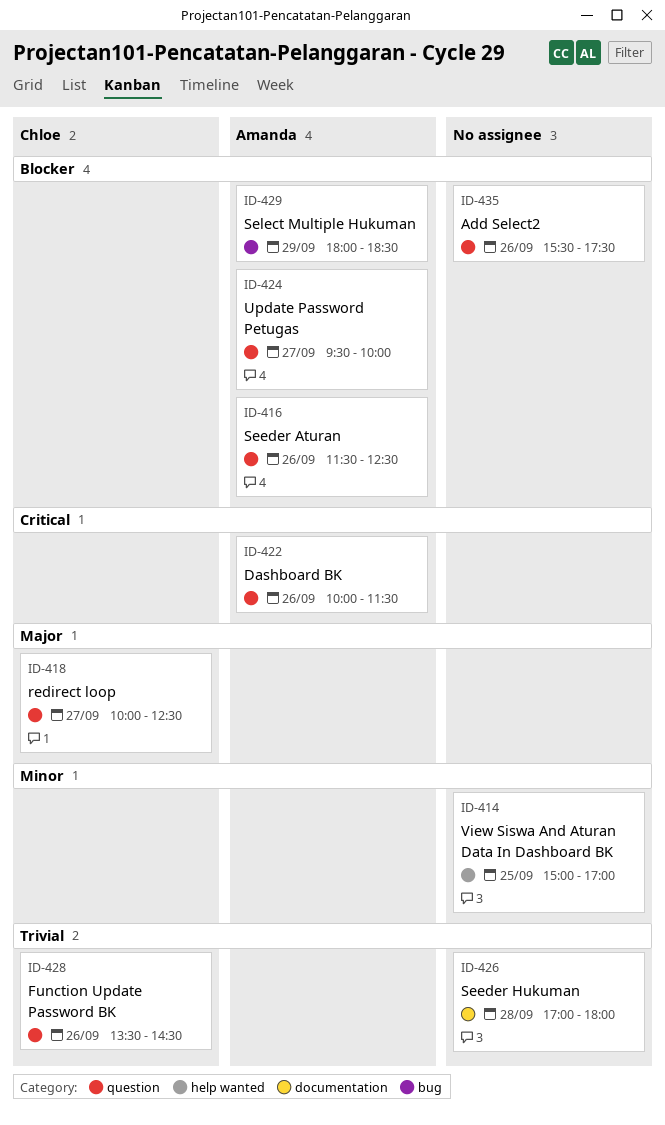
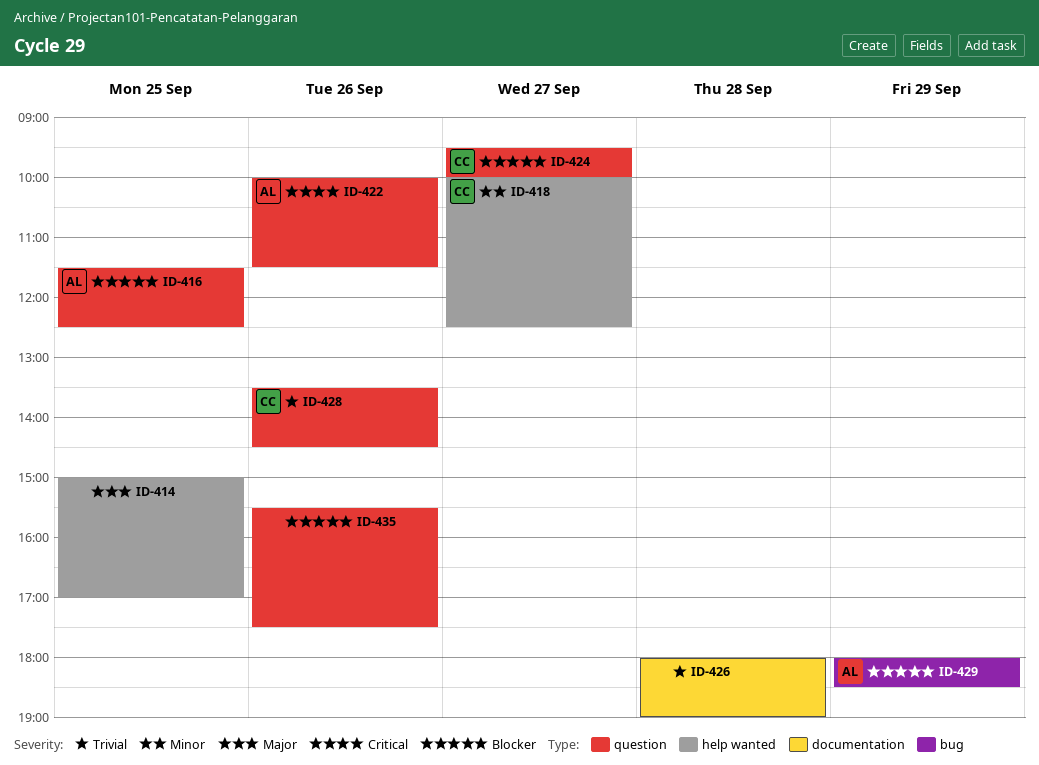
ID-414, priority: Minor -> Major
ID-416, day: Sep 26 -> Sep 25
ID-418, priority: Major -> Minor
ID-418, label: question -> help wanted
ID-424, owner: Amanda -> Chloe
ID-426, begins: 17:00 -> 18:00
ID-426, ends: 18:00 -> 19:00

